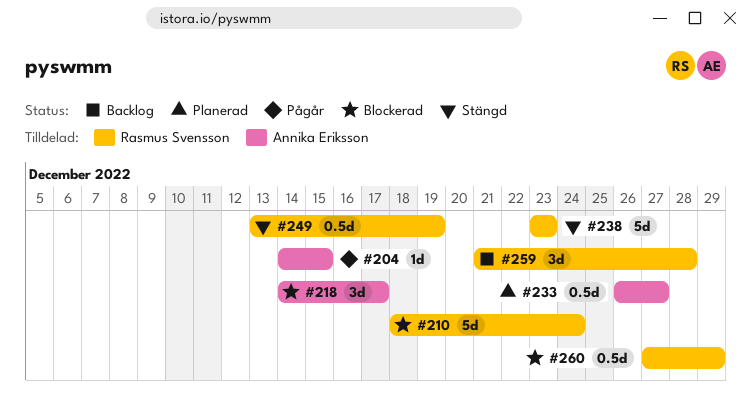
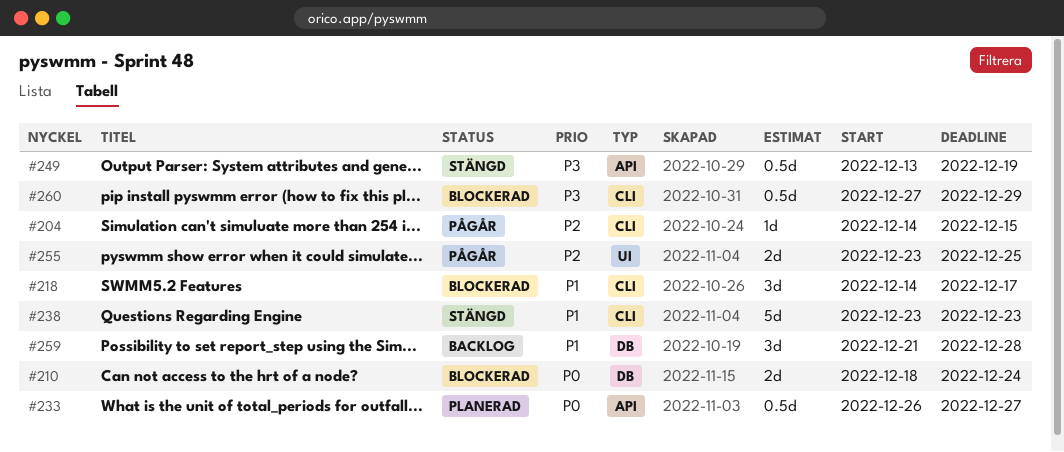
#210, estimate: 5d -> 2d
#255: none -> present

